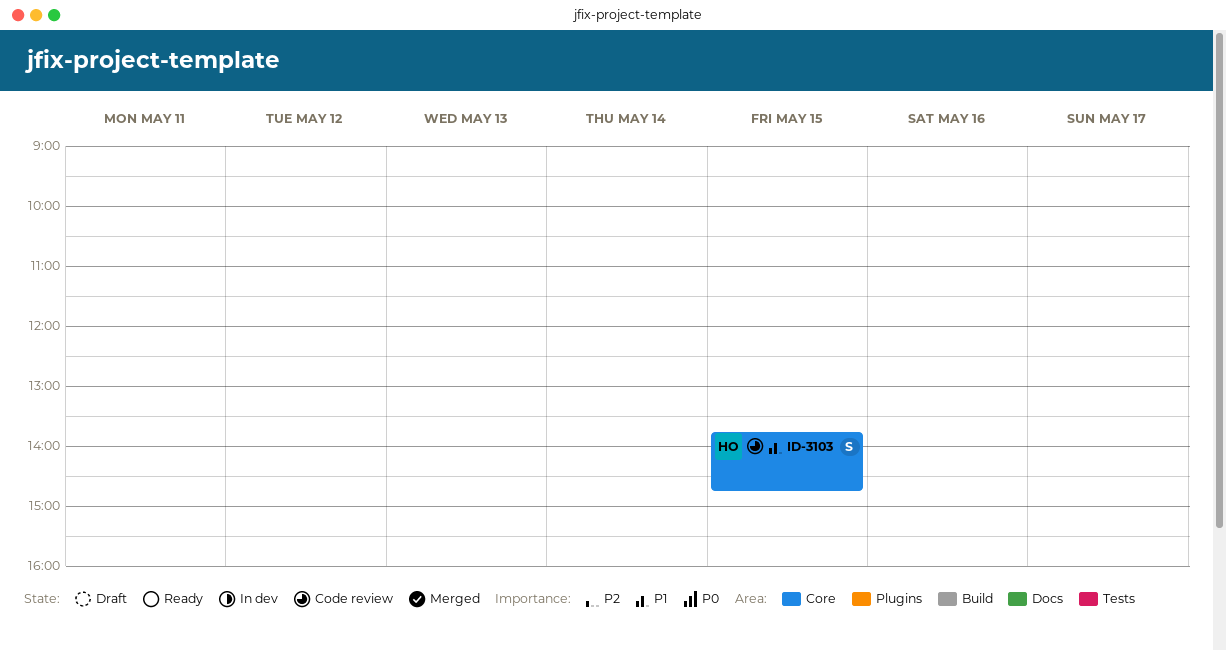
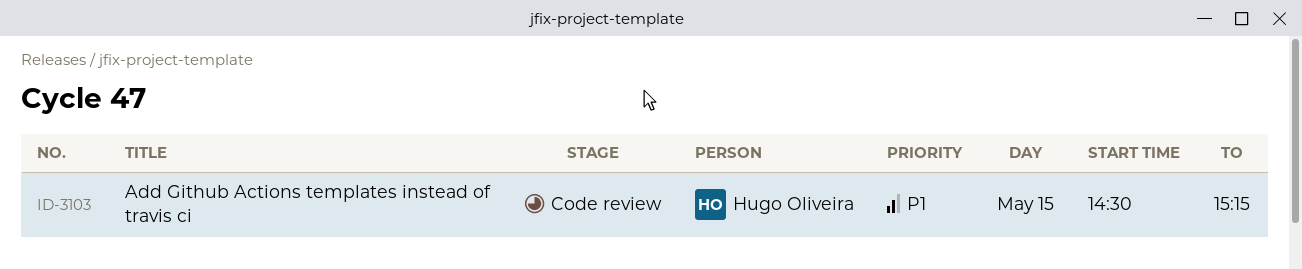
ID-3103, begins: 13:45 -> 14:30
ID-3103, ends: 14:45 -> 15:15

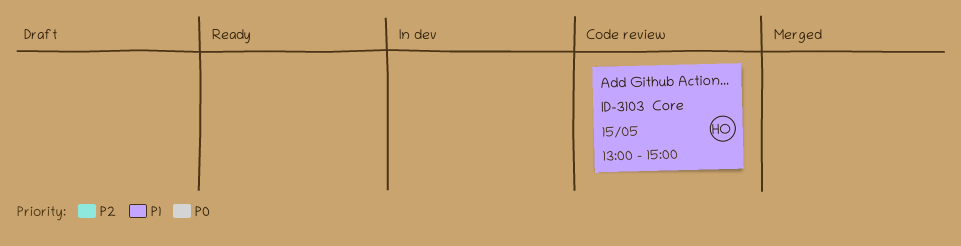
ID-3103, begins: 14:30 -> 13:00
ID-3103, ends: 15:15 -> 15:00

